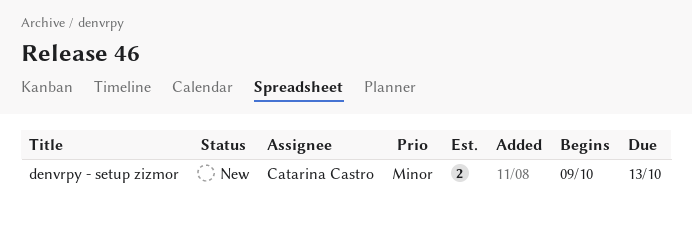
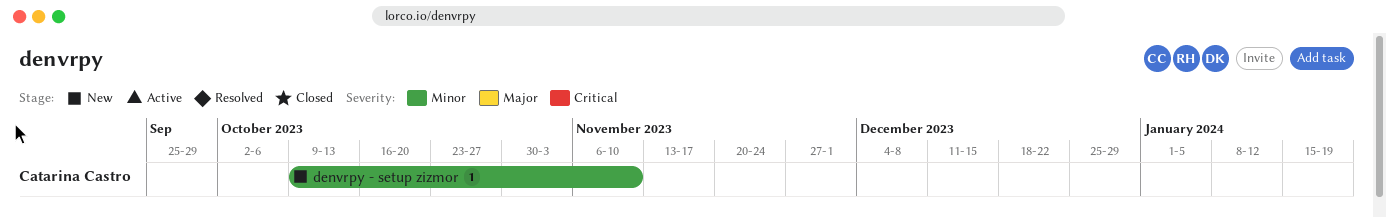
denvrpy - setup zizmor, estimate: 2 -> 1
denvrpy - setup zizmor, due: Oct 13 -> Nov 10

